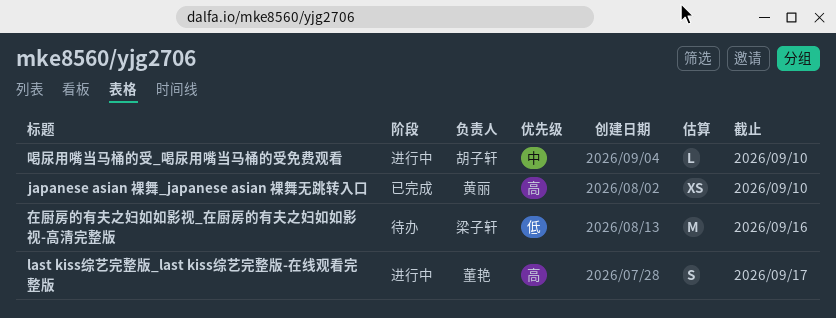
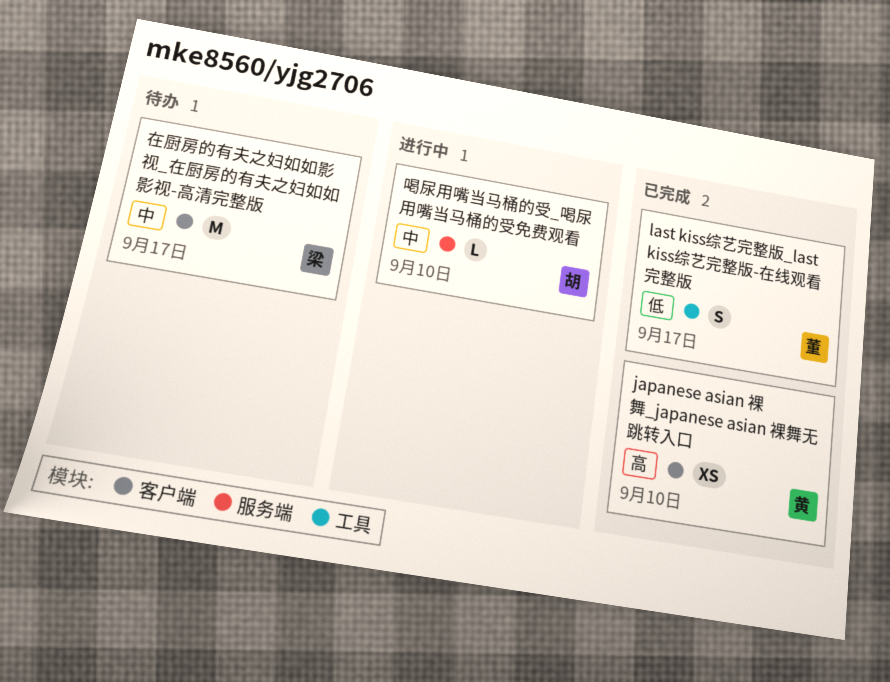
last kiss综艺完整版_last kiss综艺完整版-在线观看完整版, status: 进行中 -> 已完成
last kiss综艺完整版_last kiss综艺完整版-在线观看完整版, priority: 高 -> 低
在厨房的有夫之妇如如影视_在厨房的有夫之妇如如影视-高清完整版, priority: 低 -> 中
在厨房的有夫之妇如如影视_在厨房的有夫之妇如如影视-高清完整版, due: Sep 16 -> Sep 17

